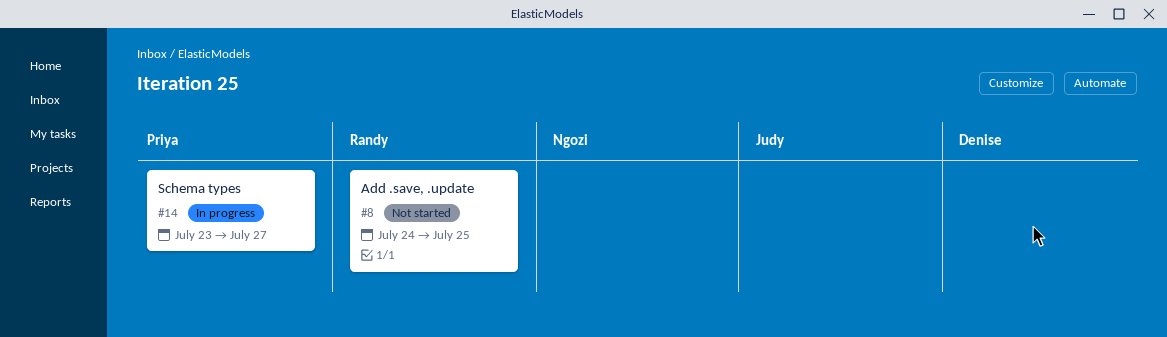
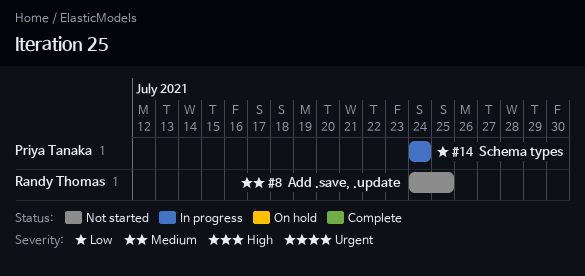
#14, start: Jul 23 -> Jul 24
#14, due: Jul 27 -> Jul 24

